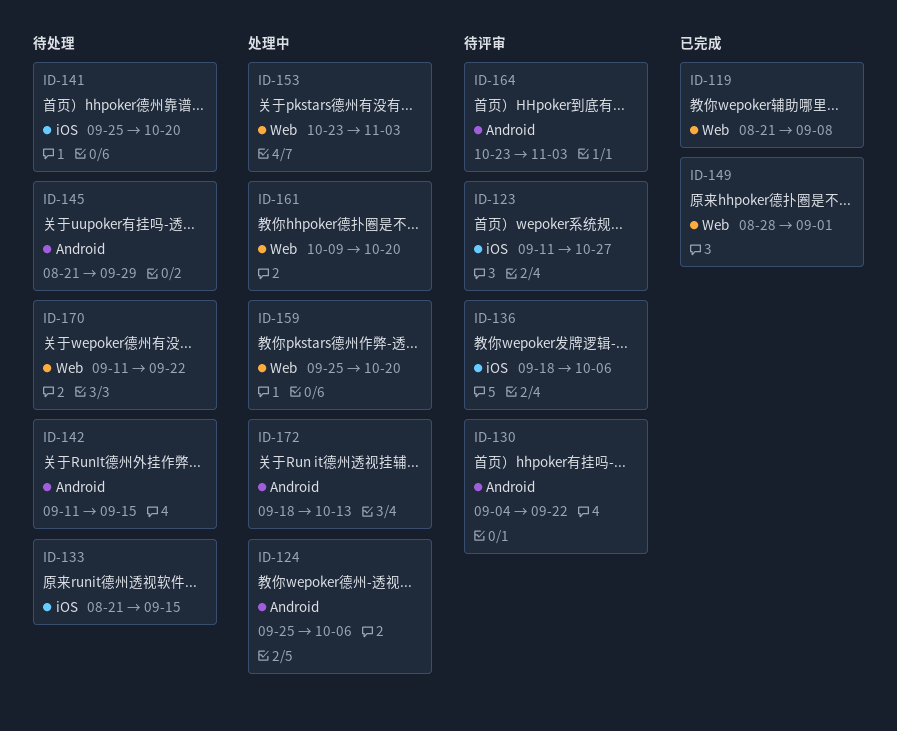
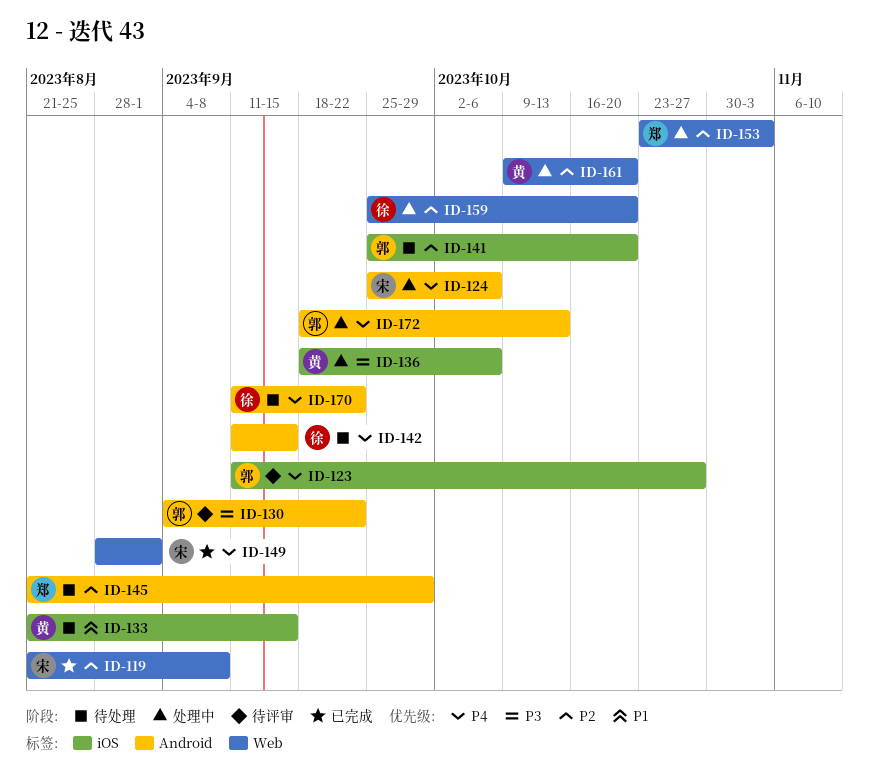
ID-136, status: 待评审 -> 处理中
ID-164: present -> none
ID-170, label: Web -> Android

